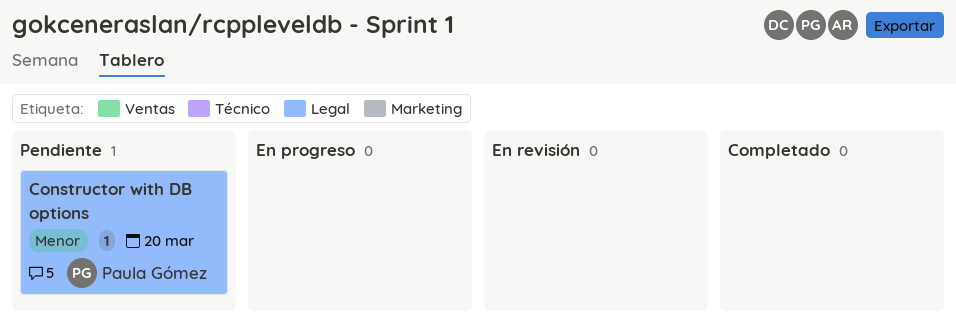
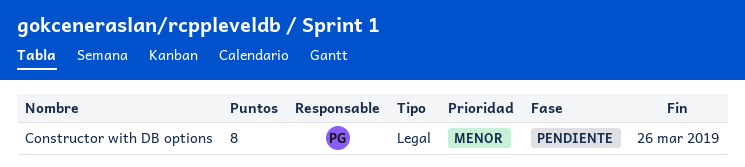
Constructor with DB options, estimate: 1 -> 8
Constructor with DB options, due: Mar 20 -> Mar 26

